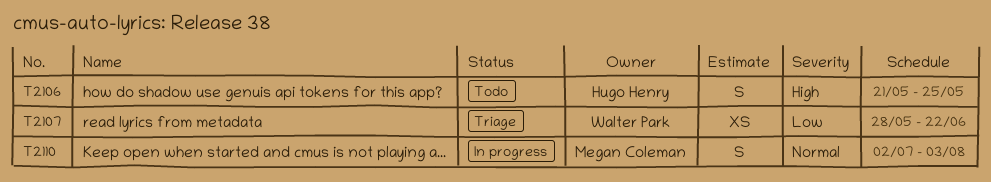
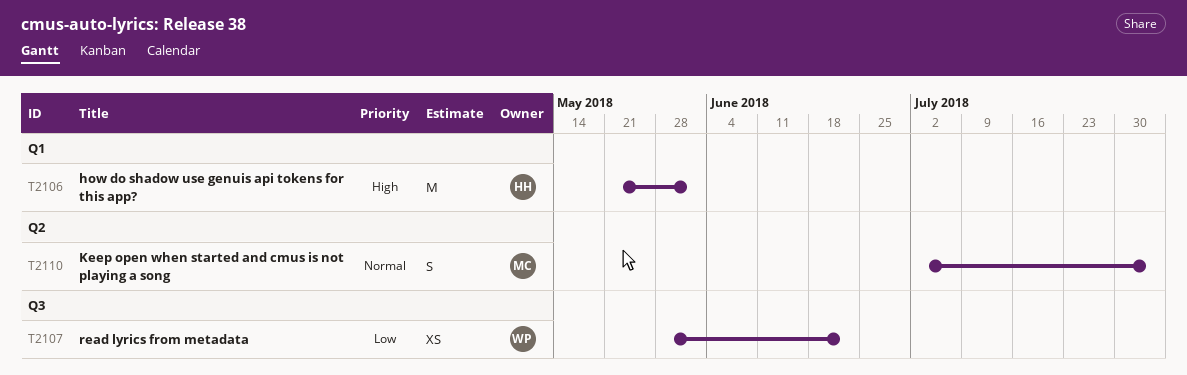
T2106, estimate: S -> M
T2106, due: May 25 -> Jun 1

